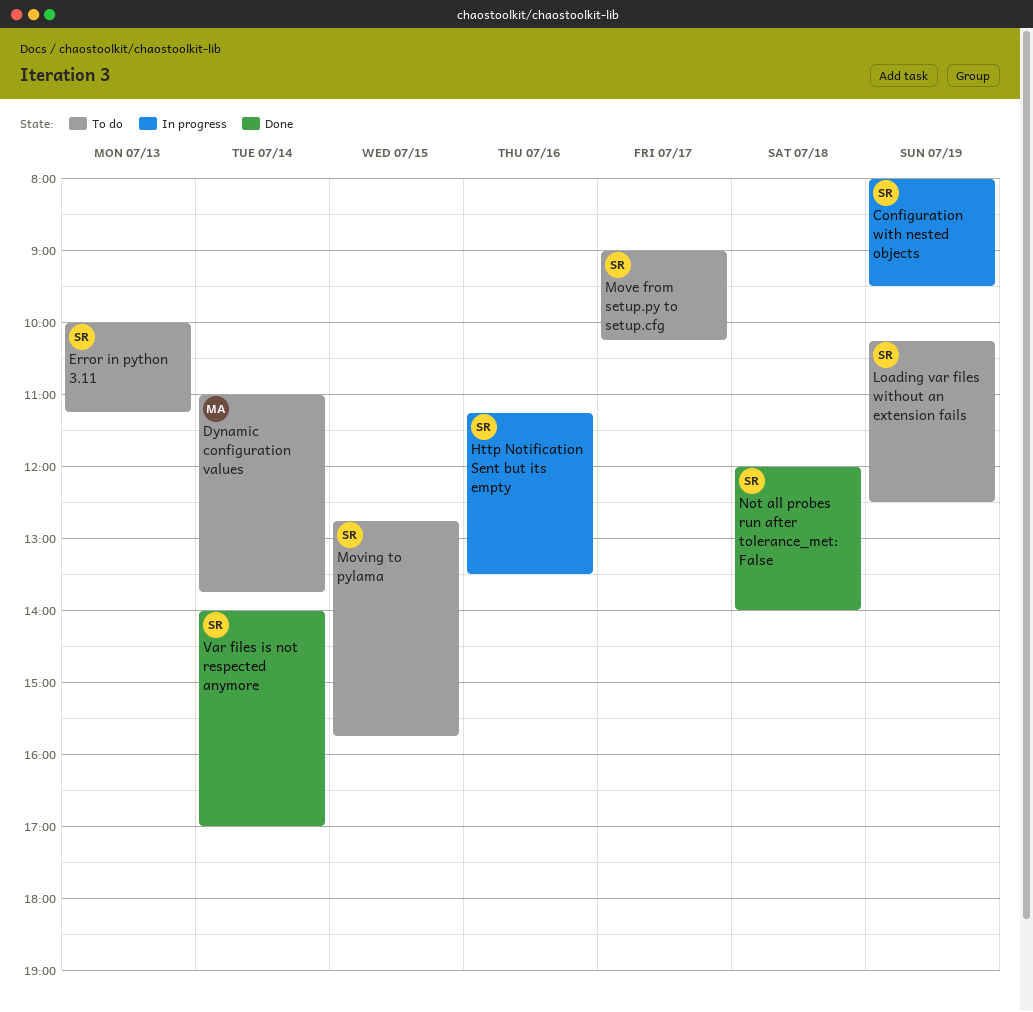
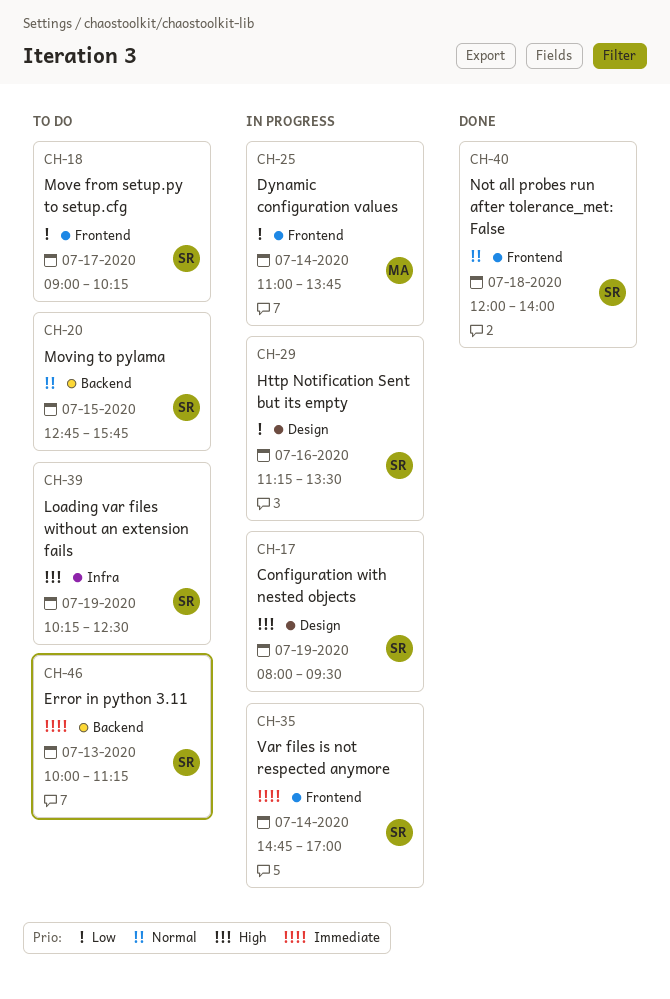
Dynamic configuration values, status: To do -> In progress
Var files is not respected anymore, status: Done -> In progress
Var files is not respected anymore, begins: 14:00 -> 14:45

